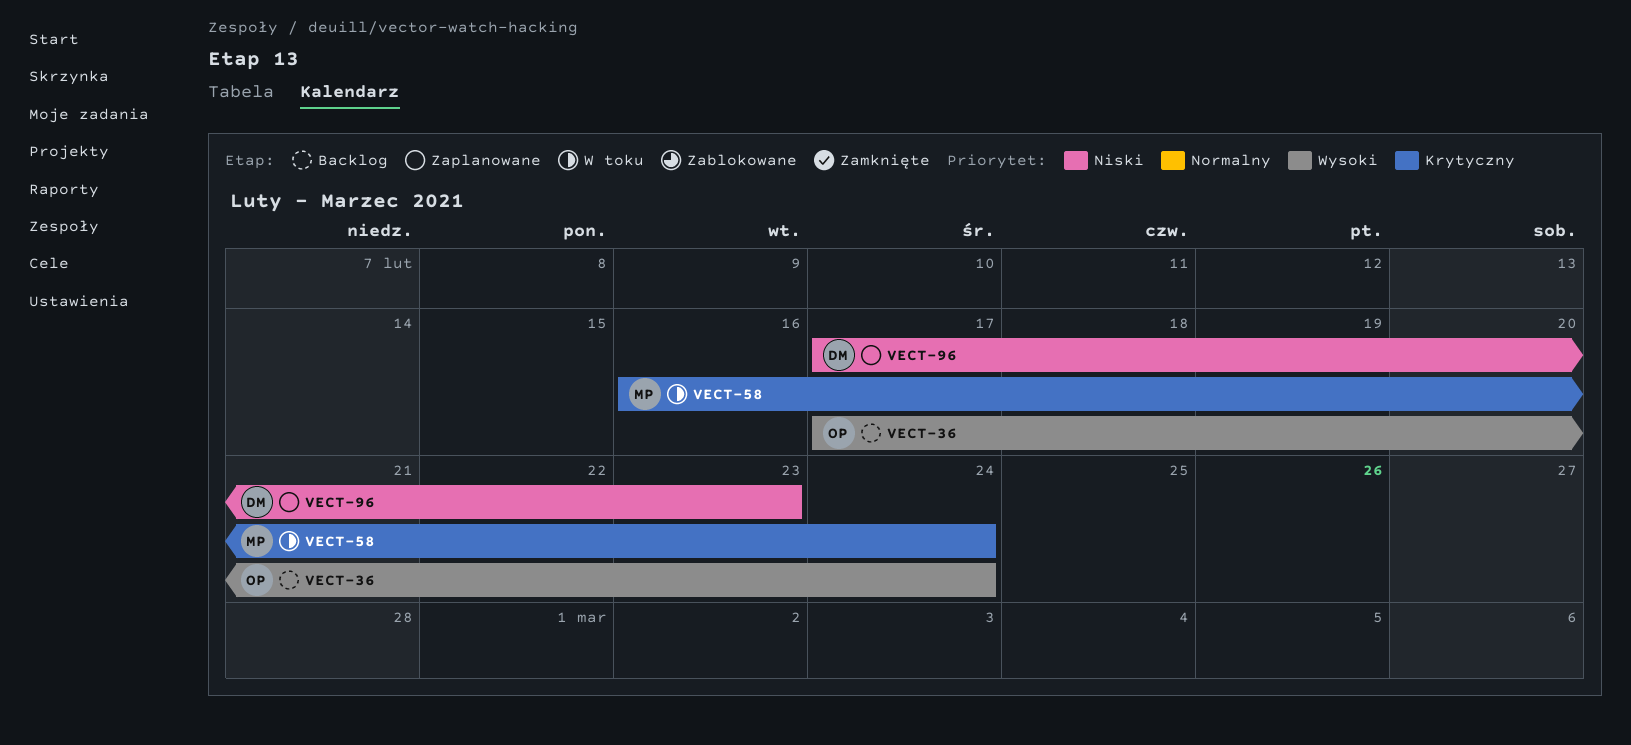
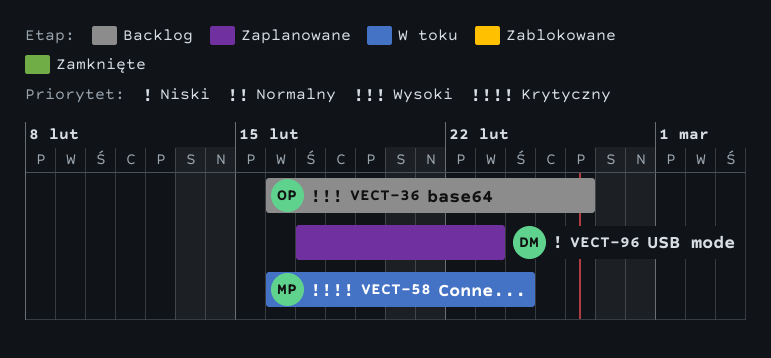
VECT-36, start: Feb 17 -> Feb 16
VECT-36, due: Feb 24 -> Feb 26

